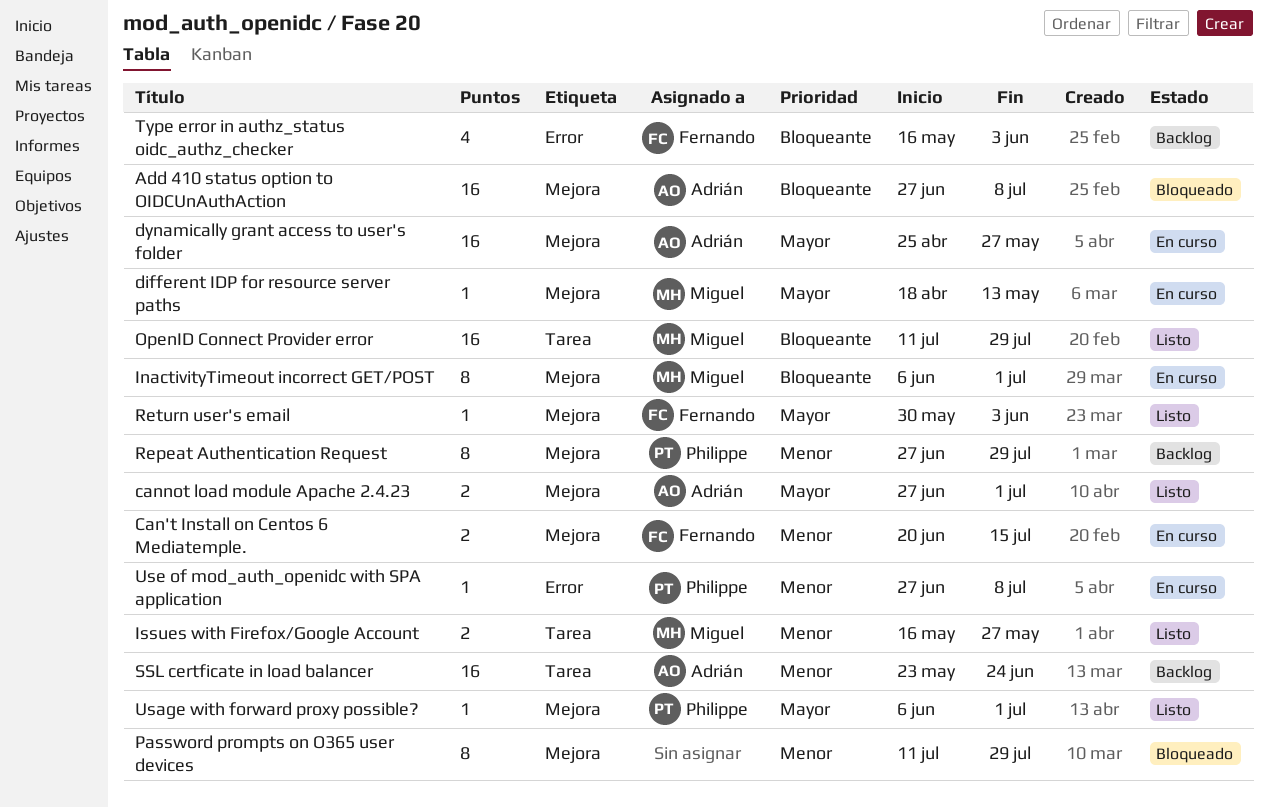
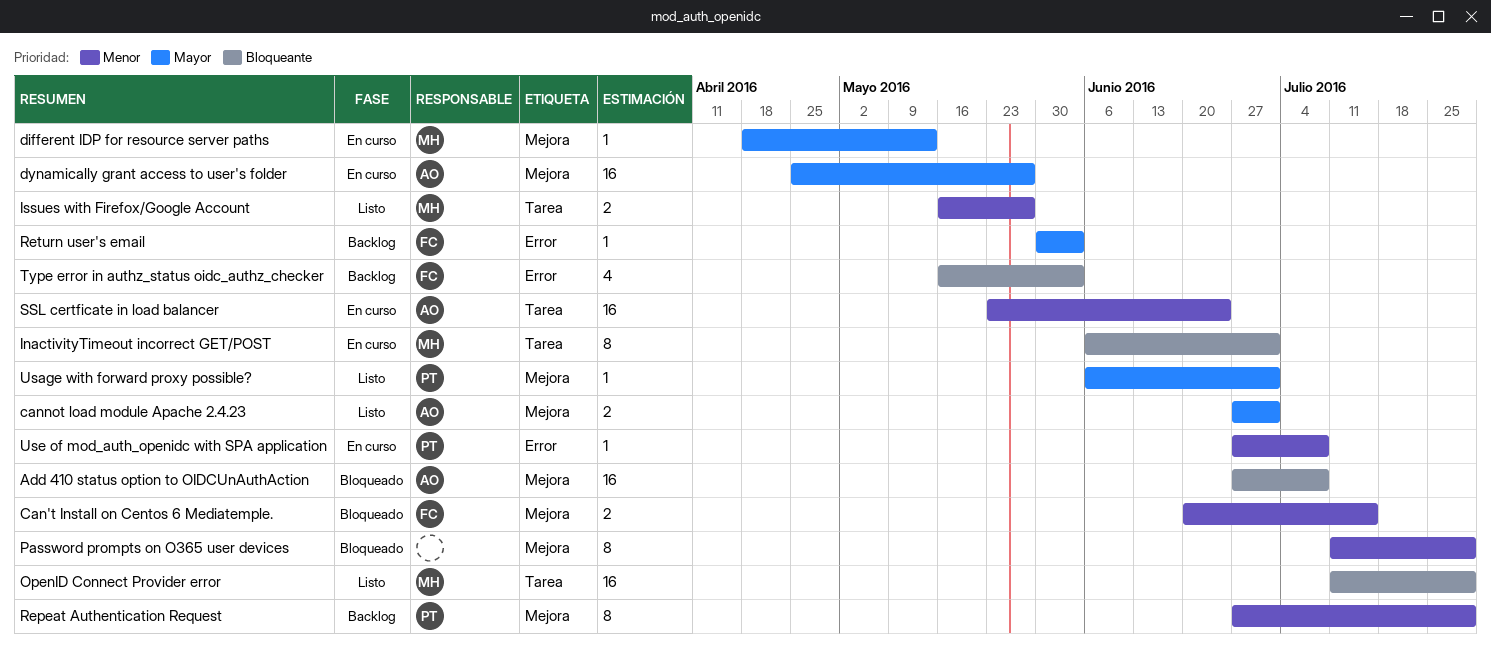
Can't Install on Centos 6 Mediatemple., status: En curso -> Bloqueado
InactivityTimeout incorrect GET/POST, label: Mejora -> Tarea
Return user's email, status: Listo -> Backlog
Return user's email, label: Mejora -> Error
SSL certficate in load balancer, status: Backlog -> En curso

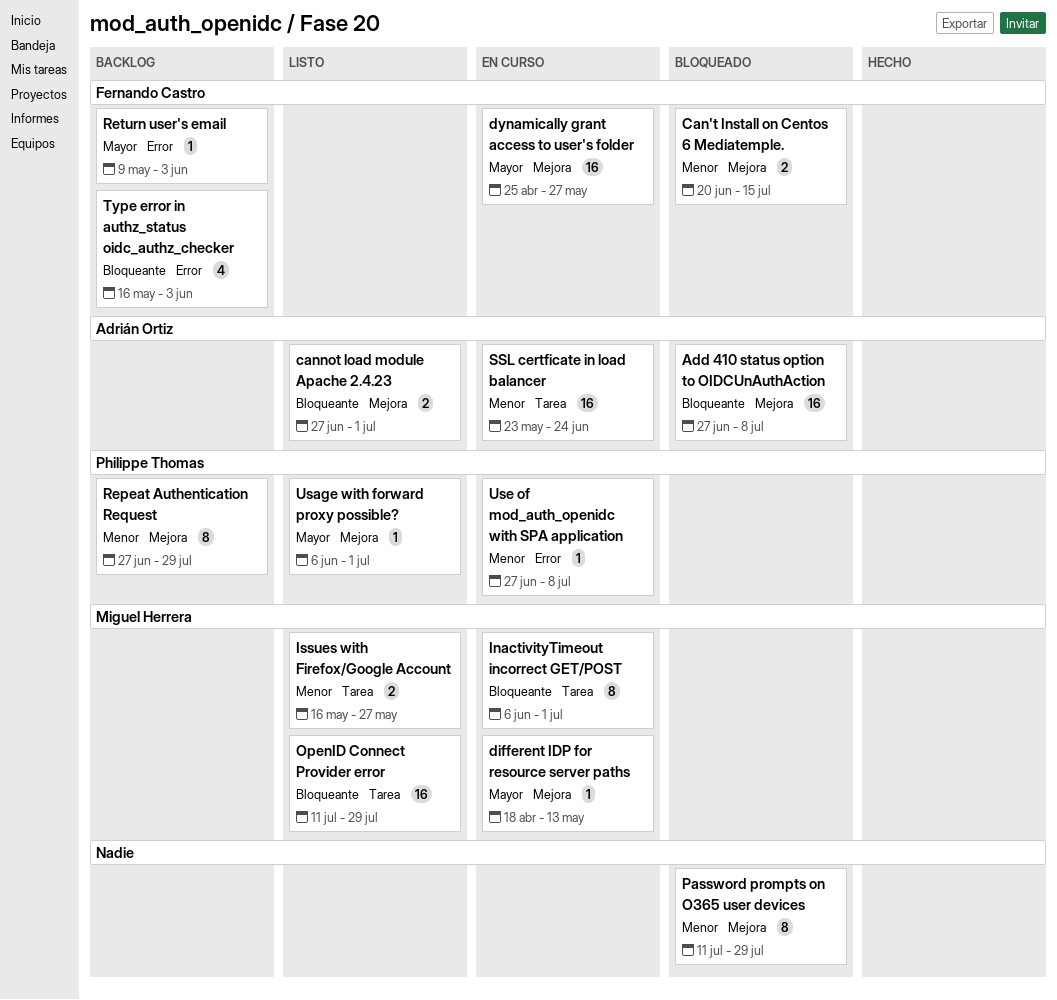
cannot load module Apache 2.4.23, priority: Mayor -> Bloqueante
dynamically grant access to user's folder, owner: Adrián Ortiz -> Fernando Castro
Return user's email, start: May 30 -> May 9

